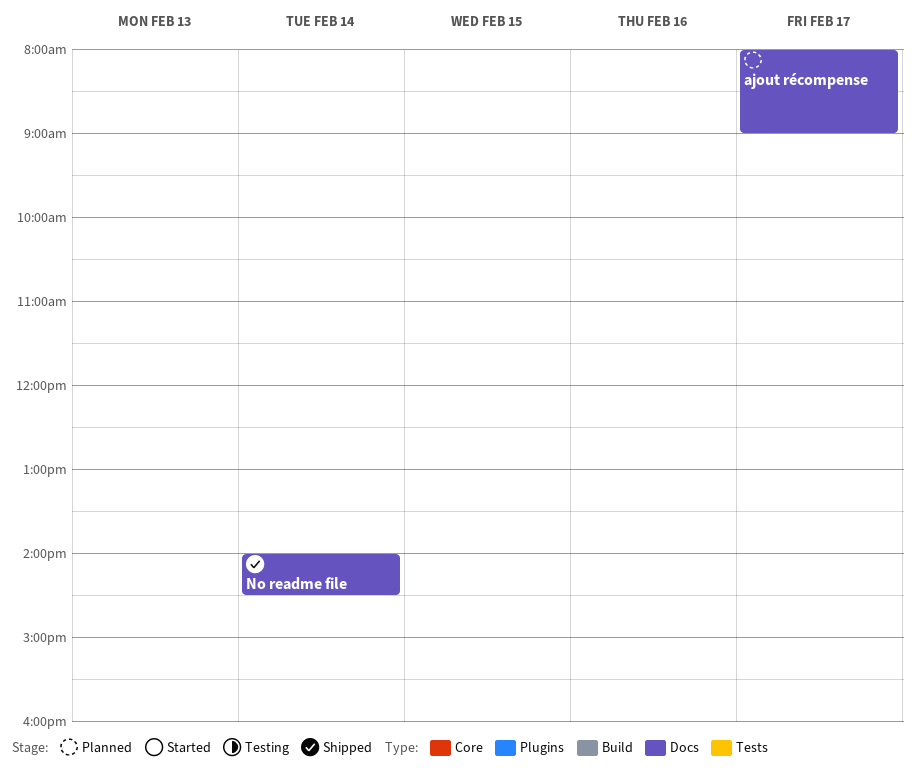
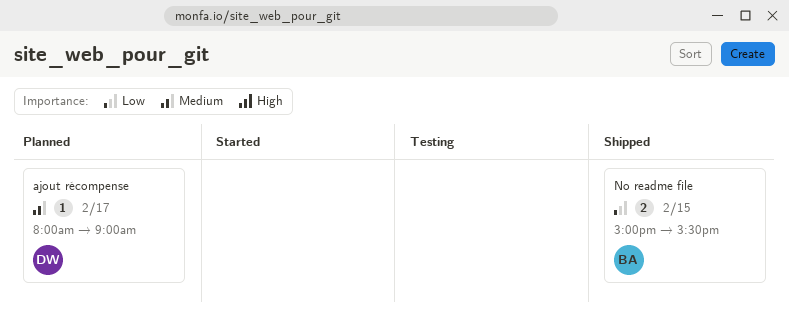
No readme file, day: Feb 14 -> Feb 15
No readme file, begins: 14:00 -> 15:00
No readme file, ends: 14:30 -> 15:30

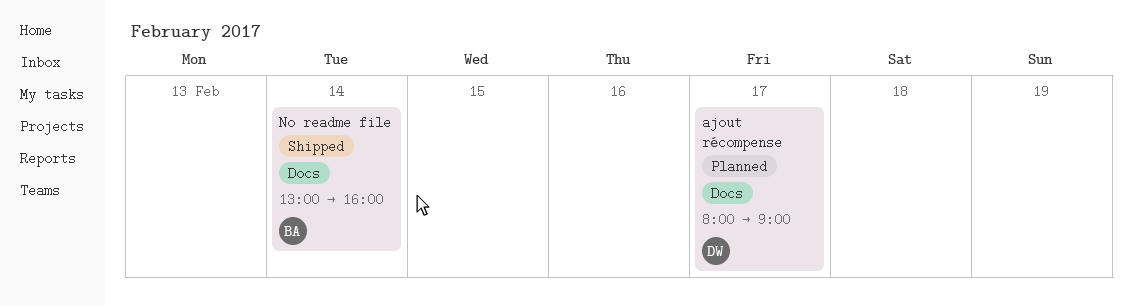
No readme file, day: Feb 15 -> Feb 14
No readme file, begins: 15:00 -> 13:00
No readme file, ends: 15:30 -> 16:00

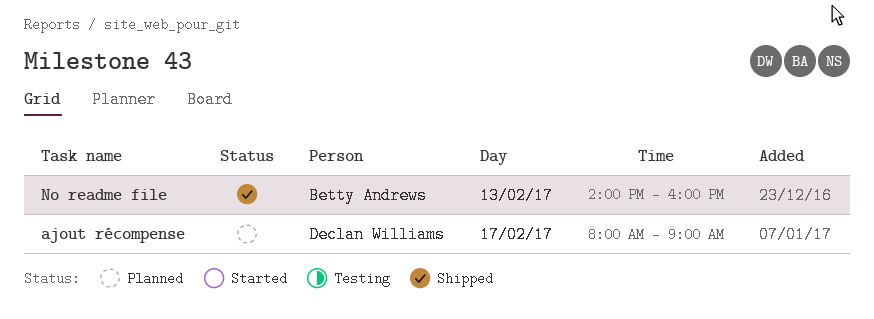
No readme file, day: Feb 14 -> Feb 13
No readme file, begins: 13:00 -> 14:00

